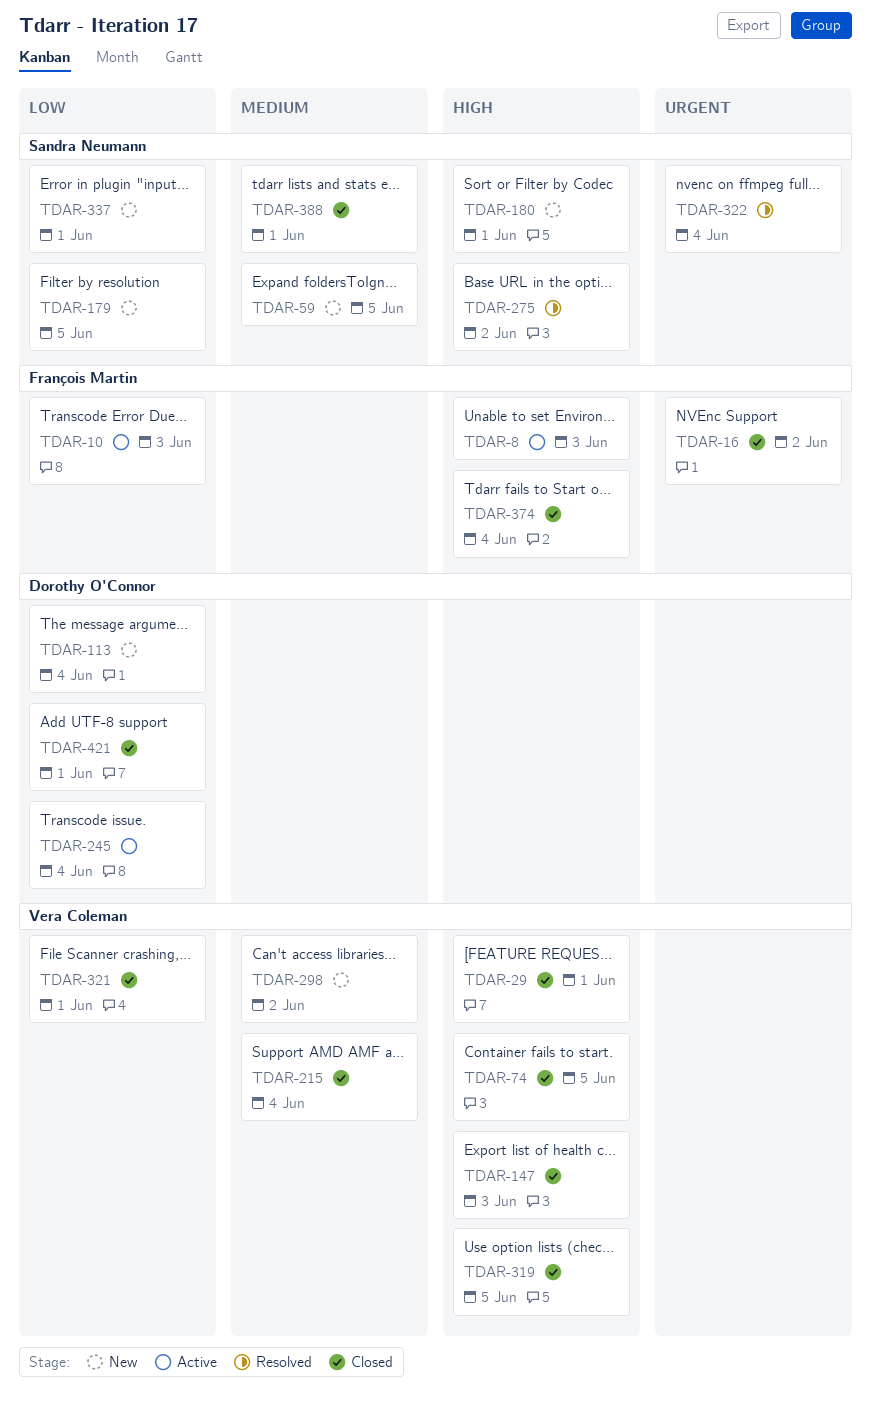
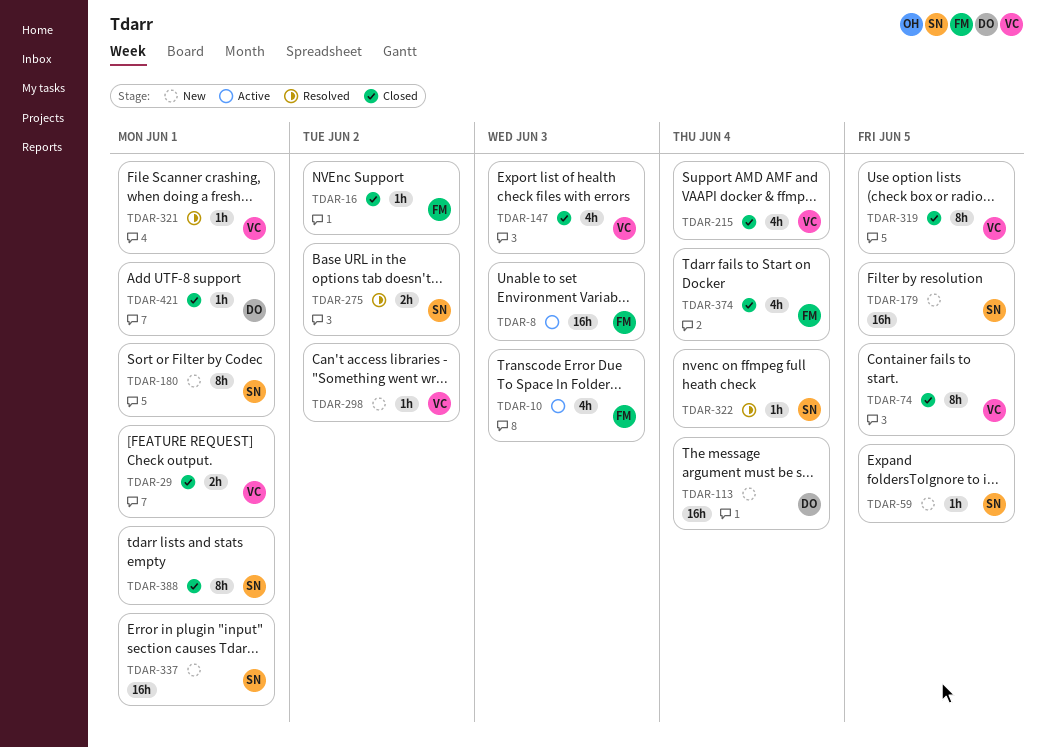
TDAR-245: present -> none
TDAR-321, status: Closed -> Resolved

